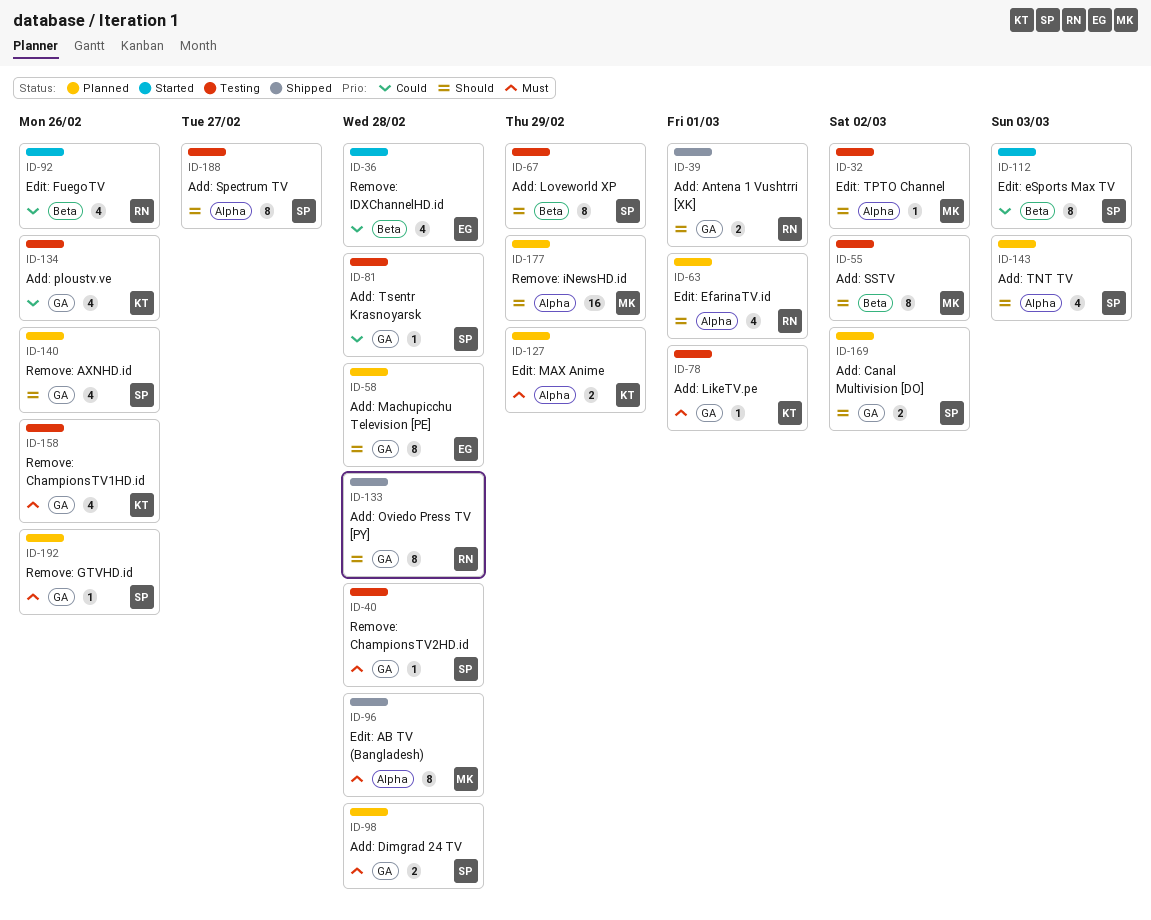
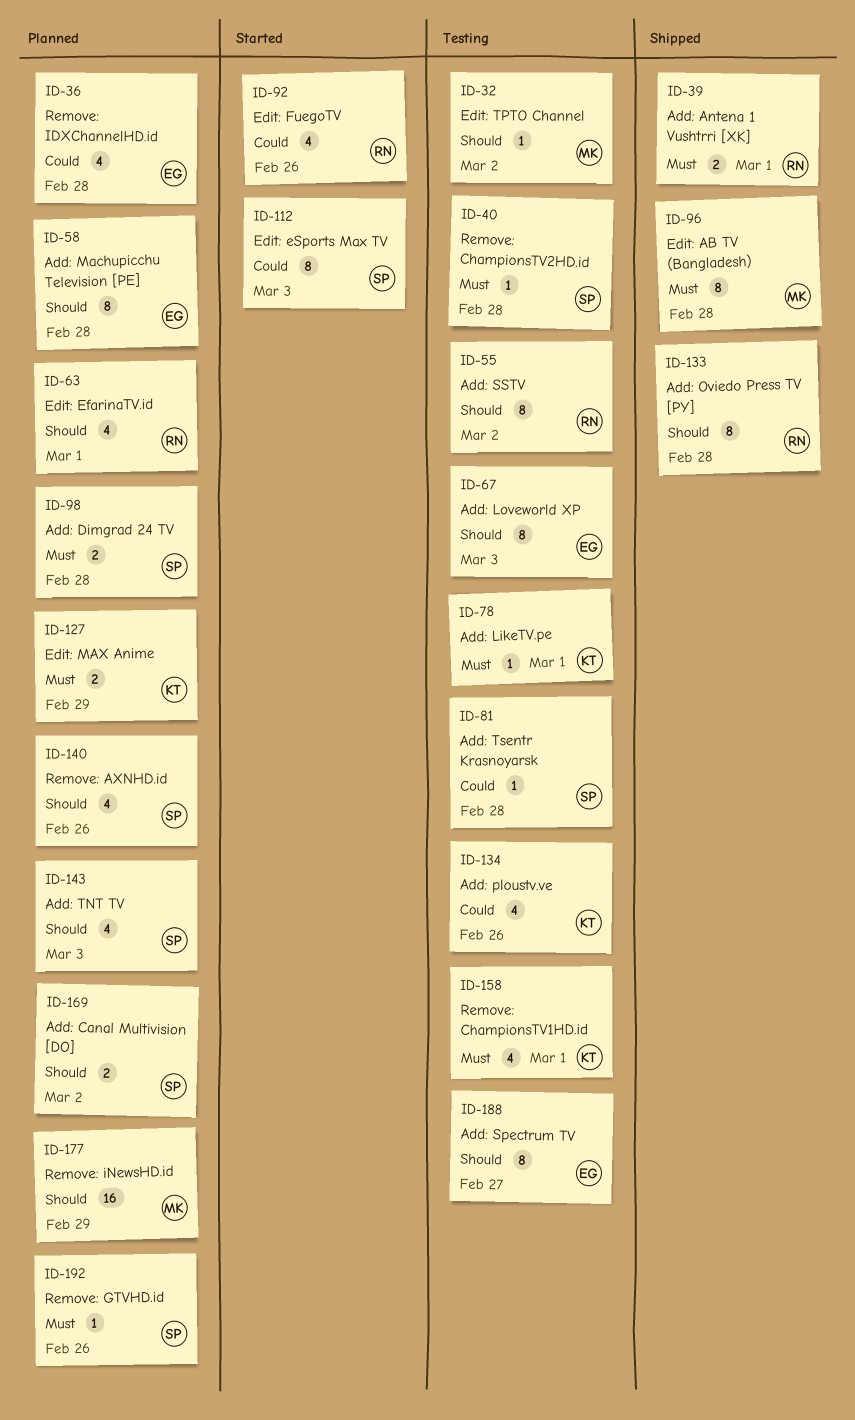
ID-36, status: Started -> Planned
ID-39, priority: Should -> Must
ID-55, owner: MK -> RN
ID-67, owner: SP -> EG
ID-67, due: Feb 29 -> Mar 3
ID-158, due: Feb 26 -> Mar 1
ID-188, owner: SP -> EG

